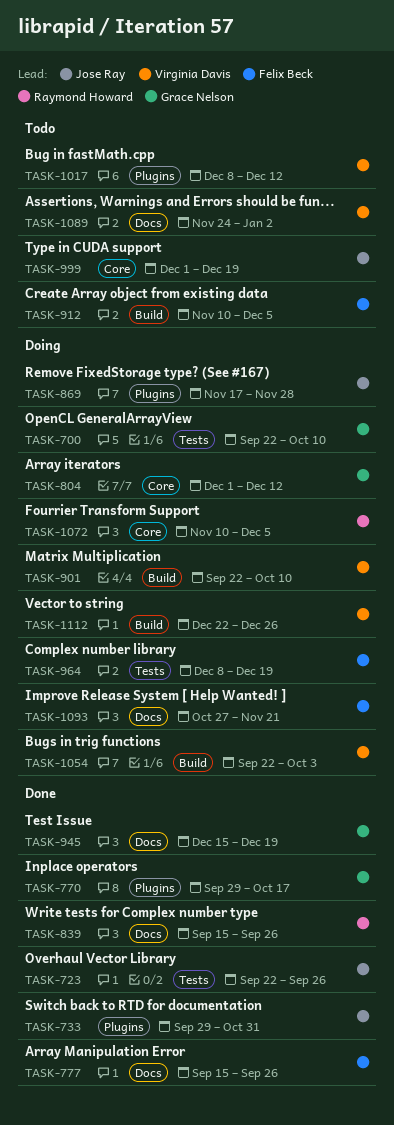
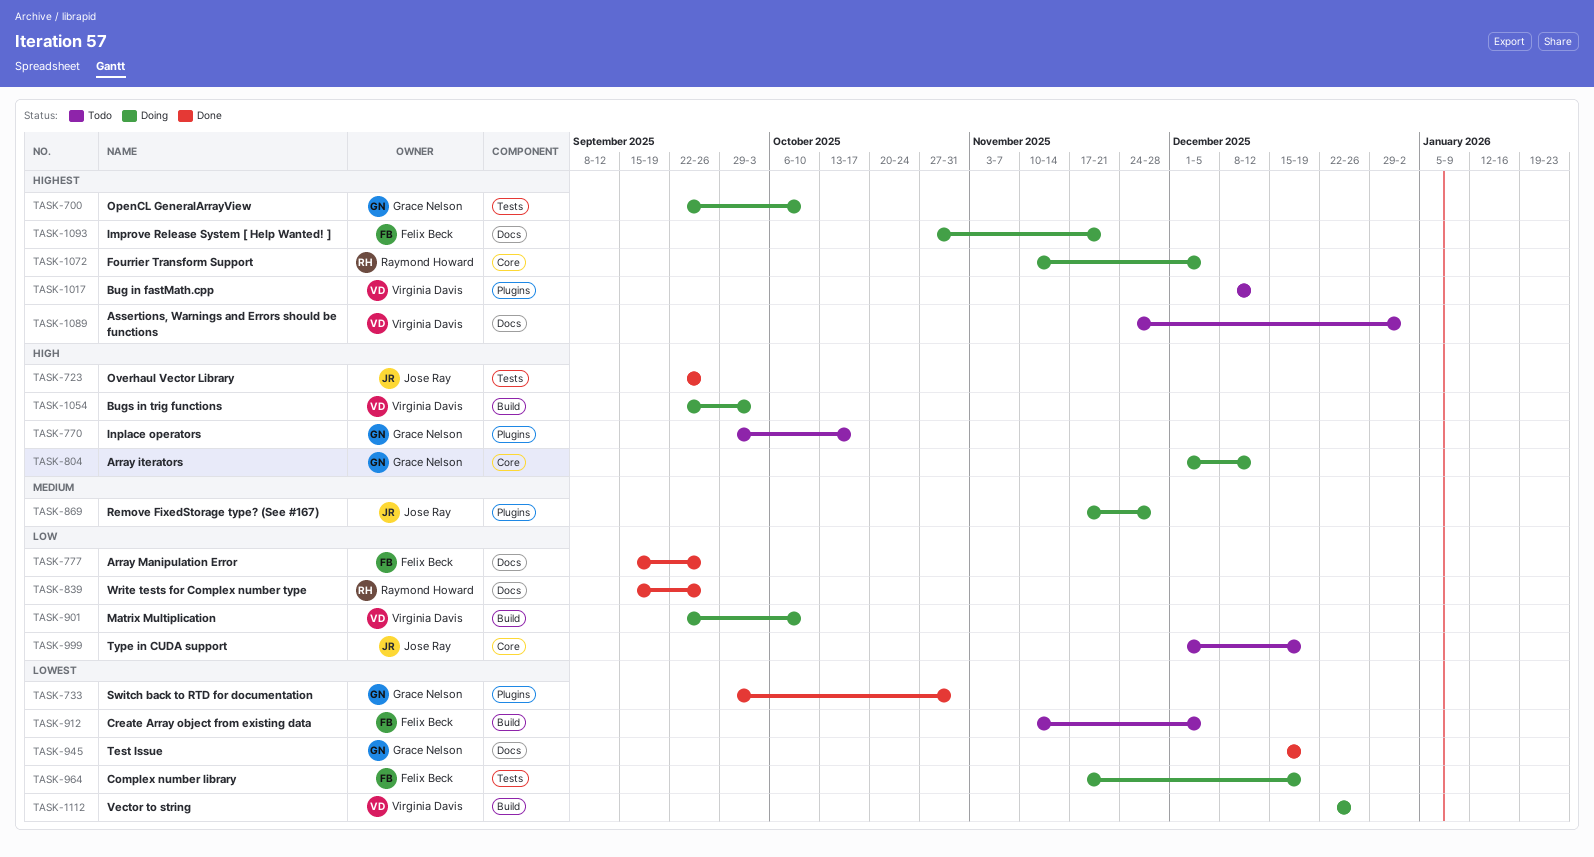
TASK-733, owner: Jose Ray -> Grace Nelson
TASK-770, status: Done -> Todo
TASK-964, start: Dec 8 -> Nov 17

